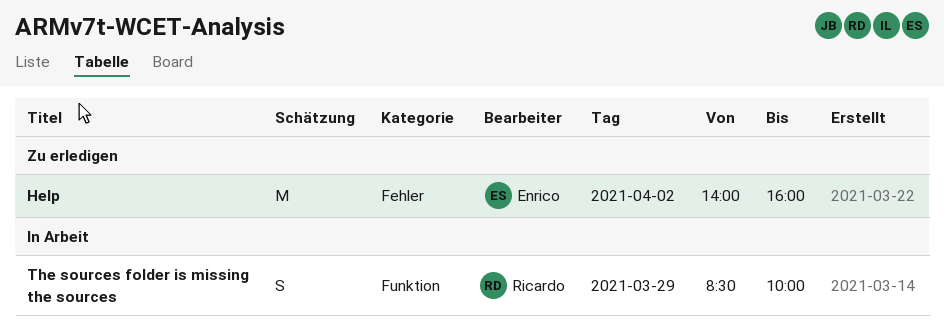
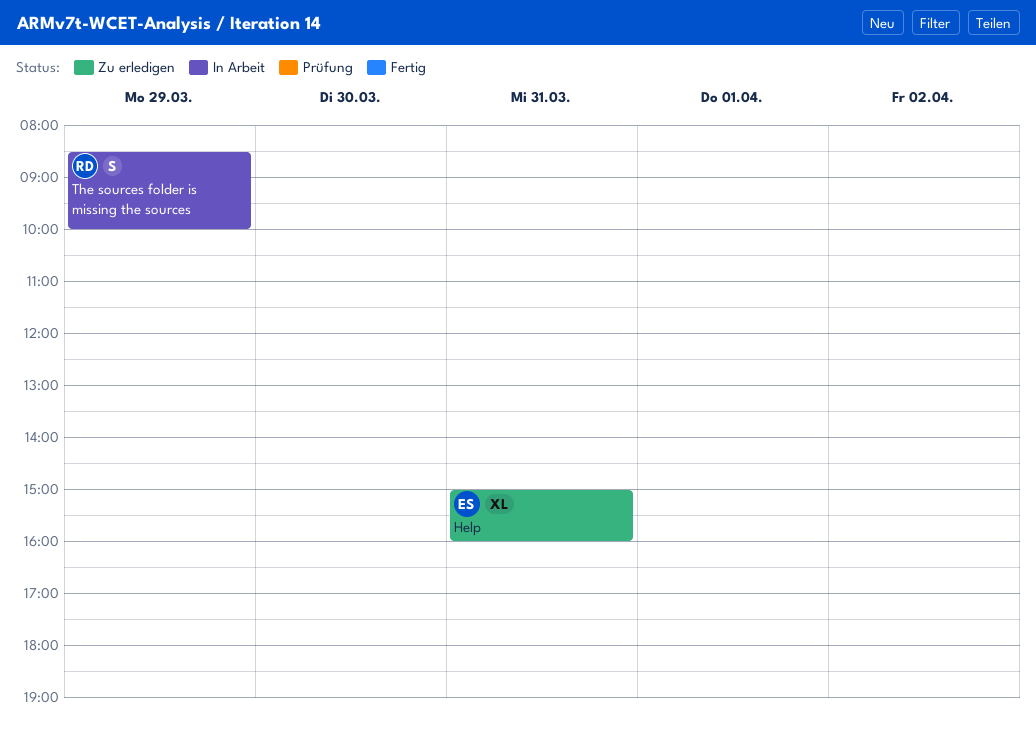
Help, estimate: M -> XL
Help, day: Apr 2 -> Mar 31
Help, begins: 14:00 -> 15:00

